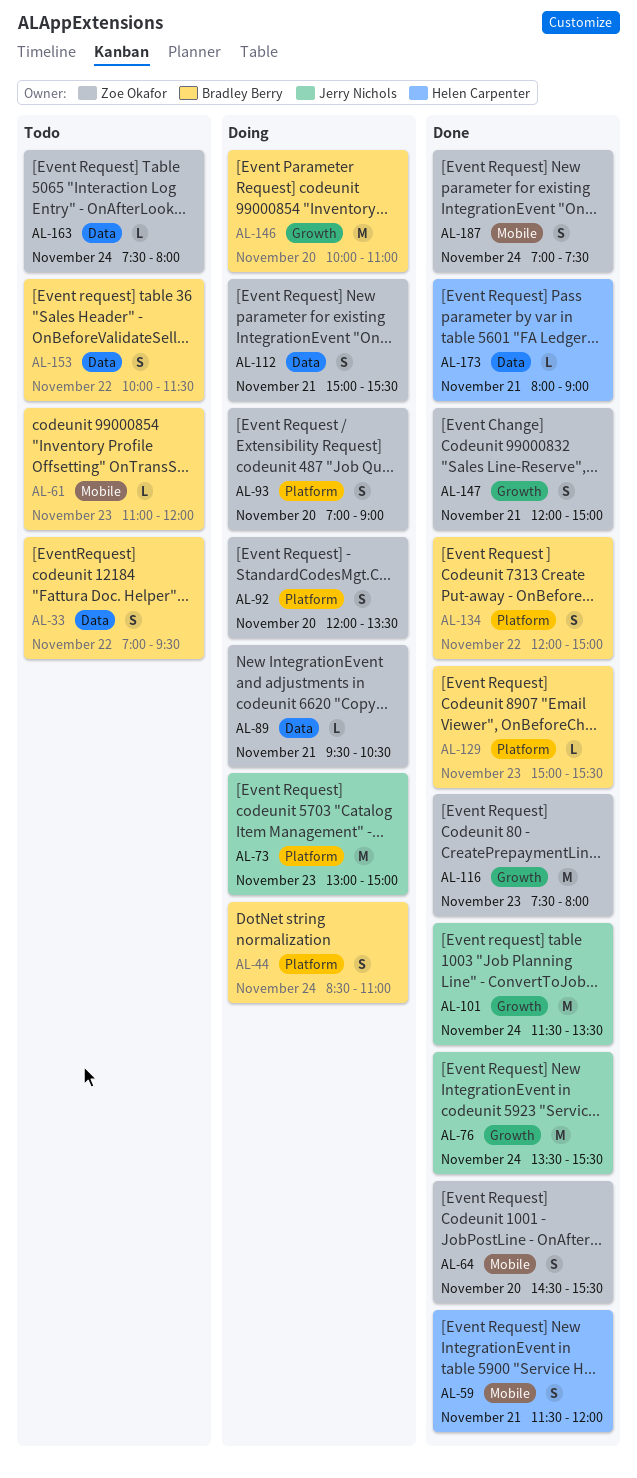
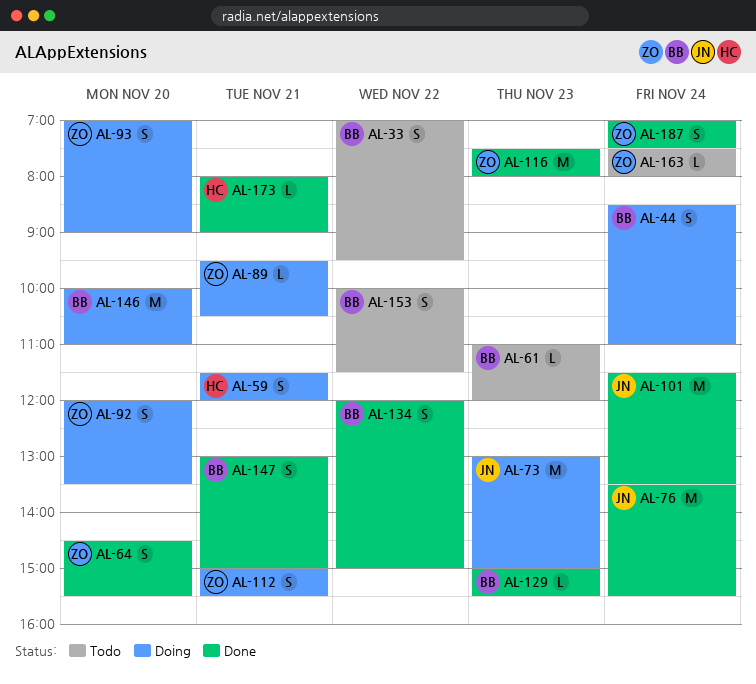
AL-59, status: Done -> Doing
AL-147, owner: Zoe Okafor -> Bradley Berry
AL-147, begins: 12:00 -> 13:00

